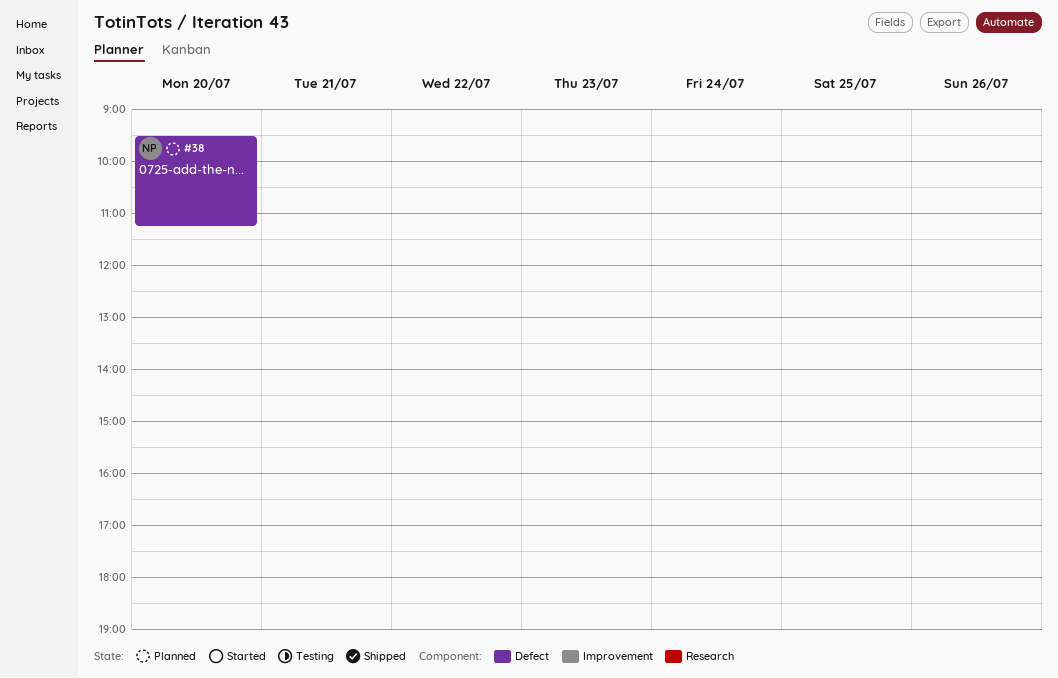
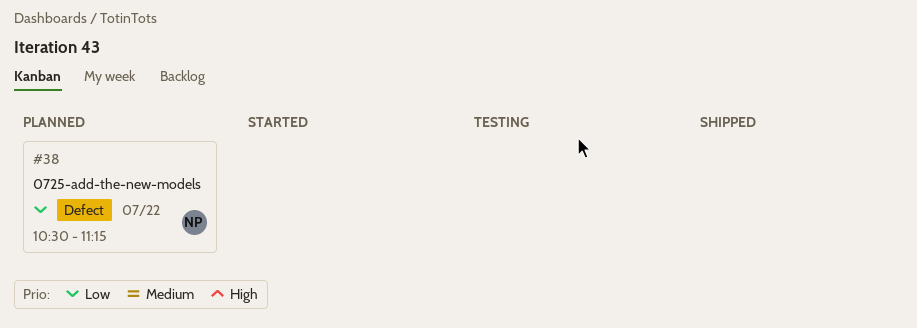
#38, day: Jul 20 -> Jul 22
#38, begins: 09:30 -> 10:30

